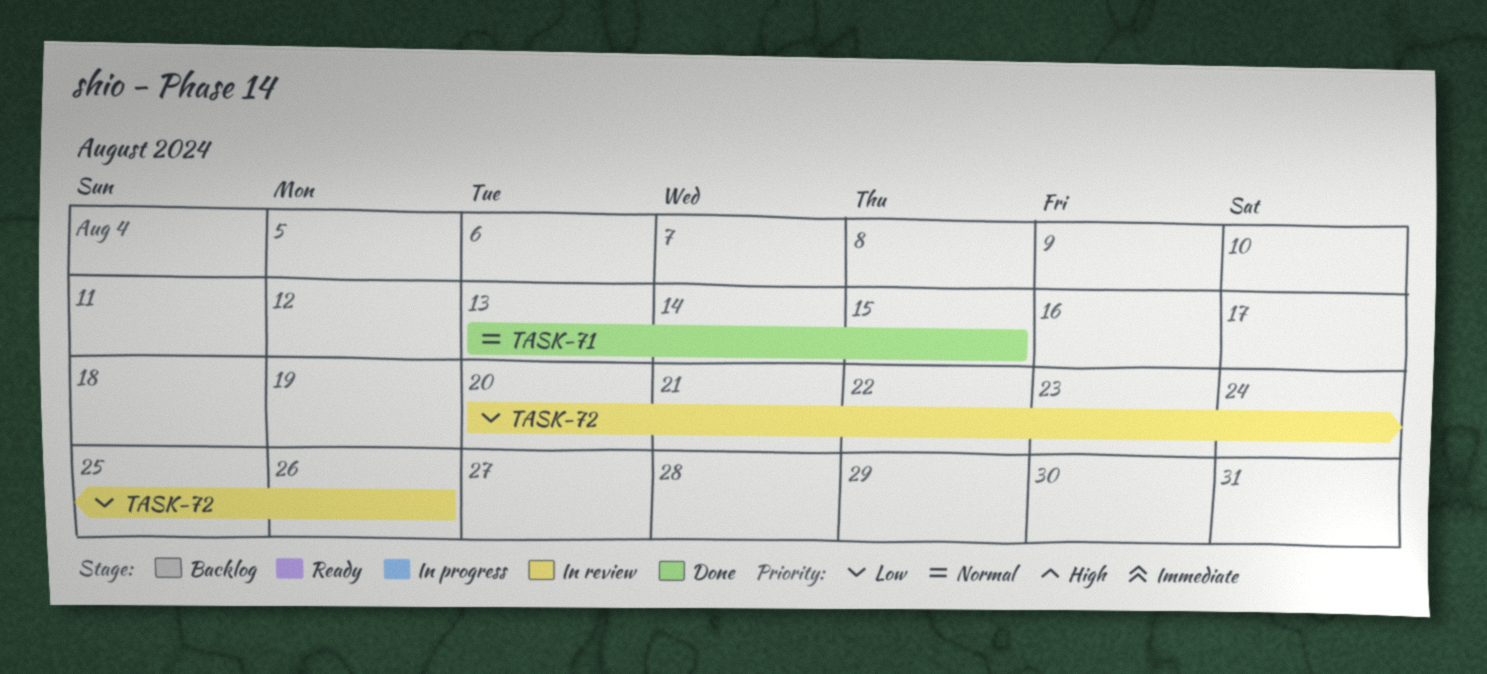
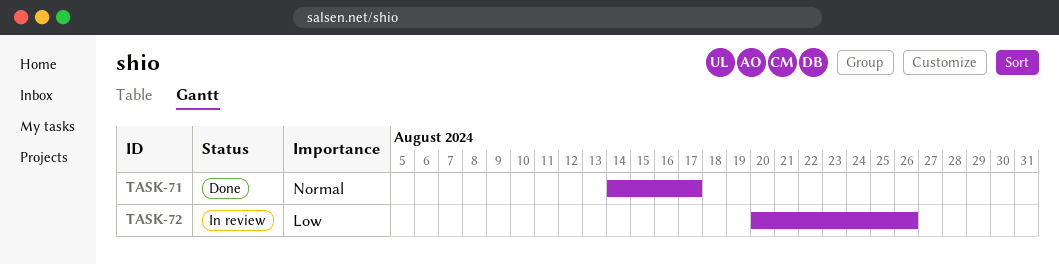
TASK-71, start: Aug 13 -> Aug 14
TASK-71, due: Aug 15 -> Aug 17

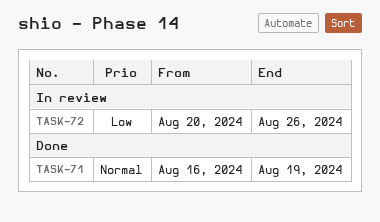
TASK-71, start: Aug 14 -> Aug 16
TASK-71, due: Aug 17 -> Aug 19

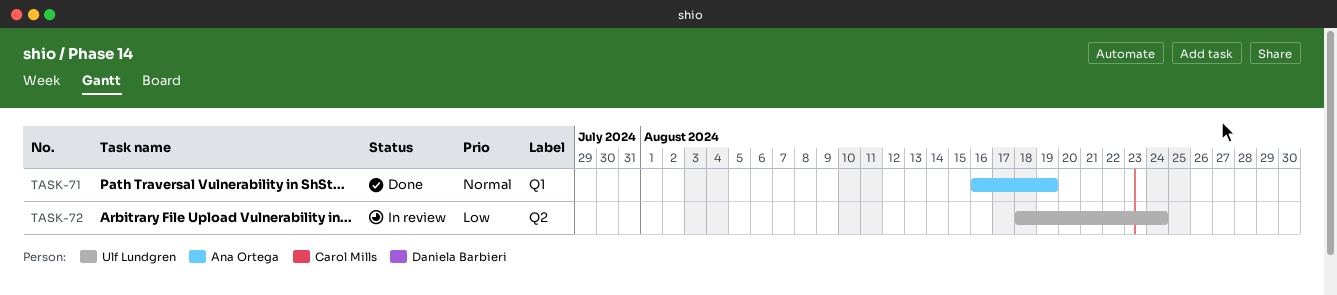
TASK-72, start: Aug 20 -> Aug 18
TASK-72, due: Aug 26 -> Aug 24

